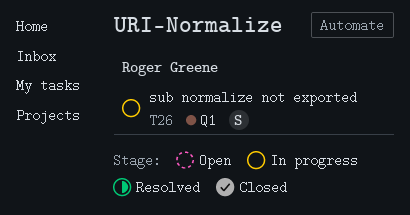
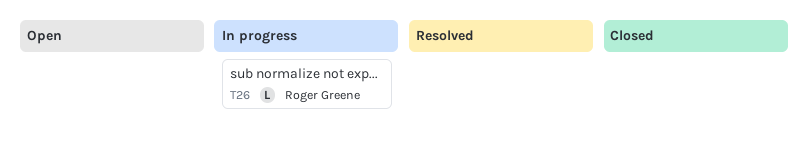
T26, estimate: S -> L

